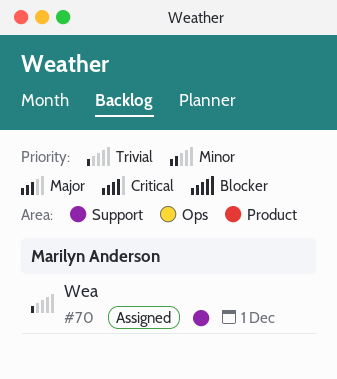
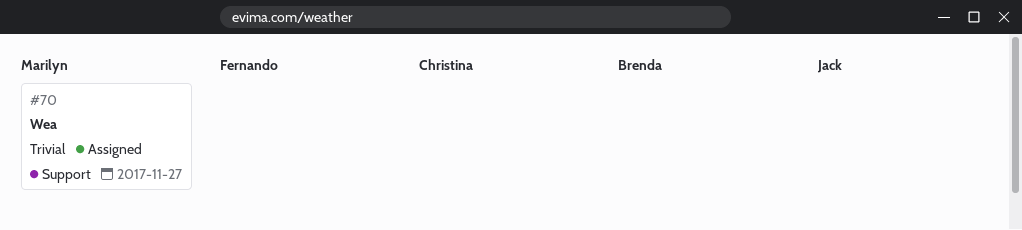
#70, due: Dec 1 -> Nov 27

